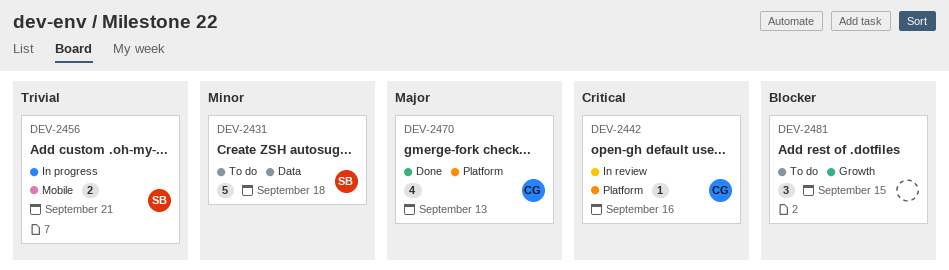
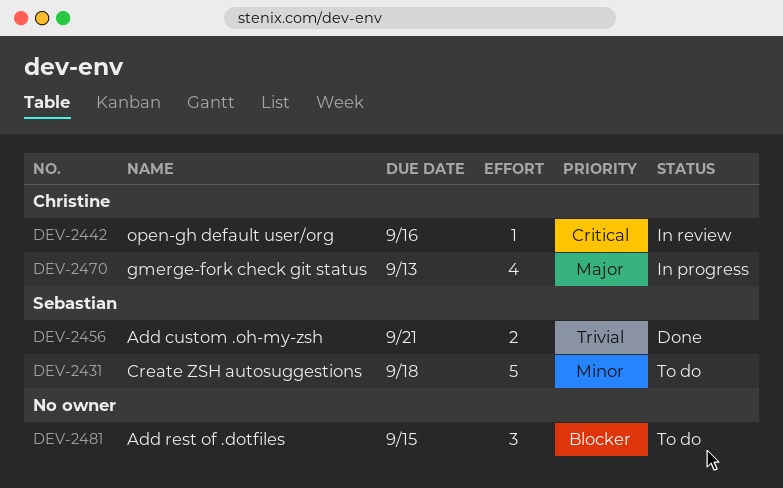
DEV-2456, status: In progress -> Done
DEV-2470, status: Done -> In progress

